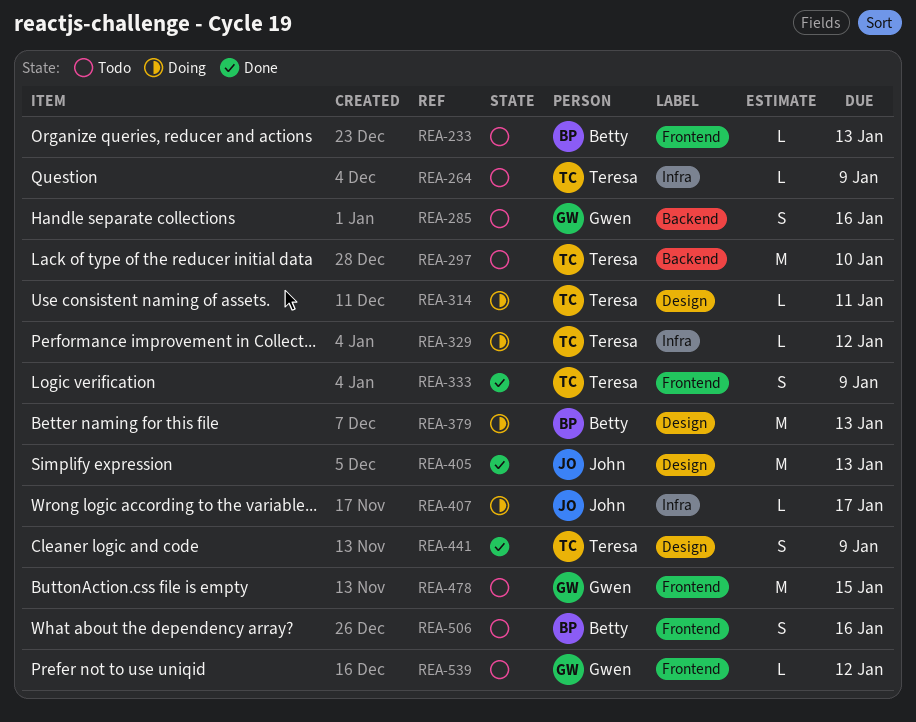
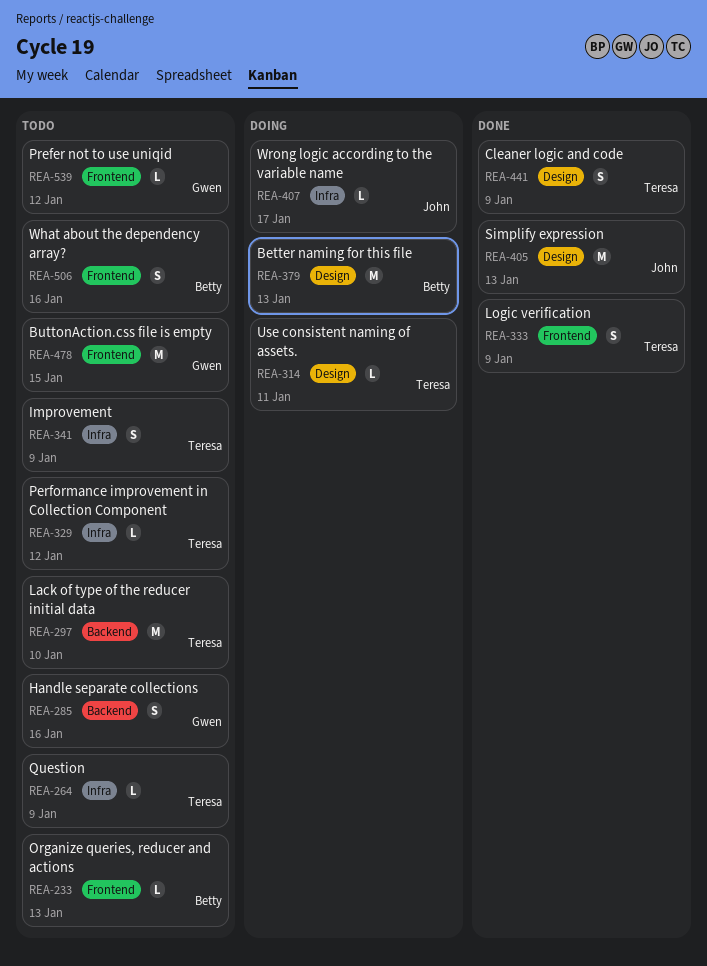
REA-329, status: Doing -> Todo
REA-341: none -> present

